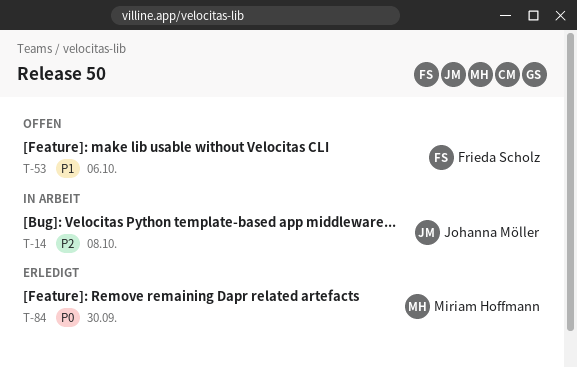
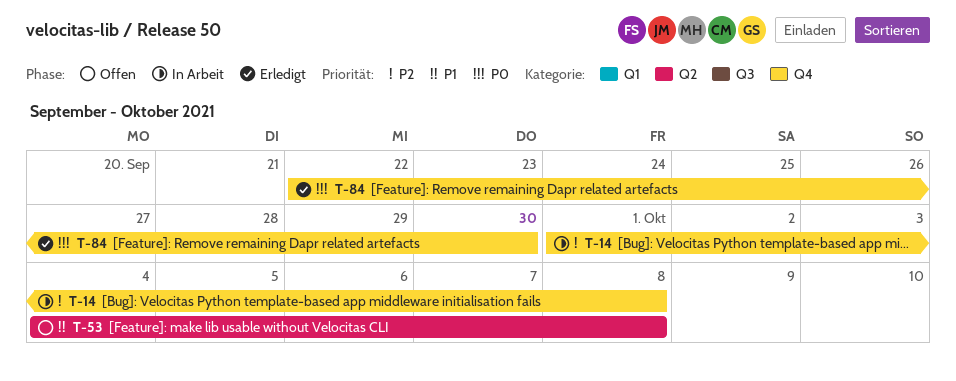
T-53, due: Oct 6 -> Oct 8

